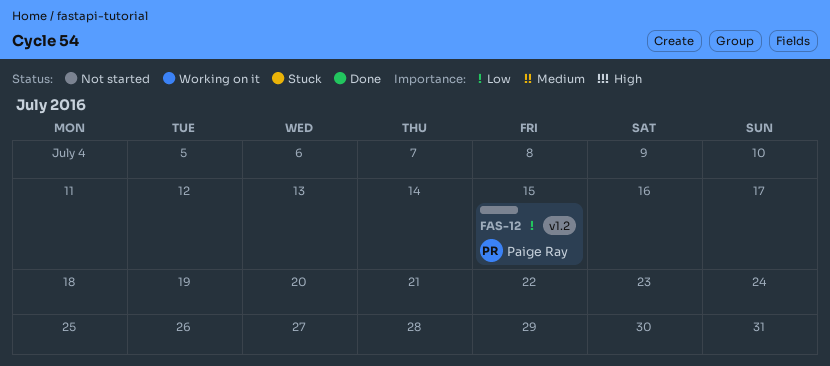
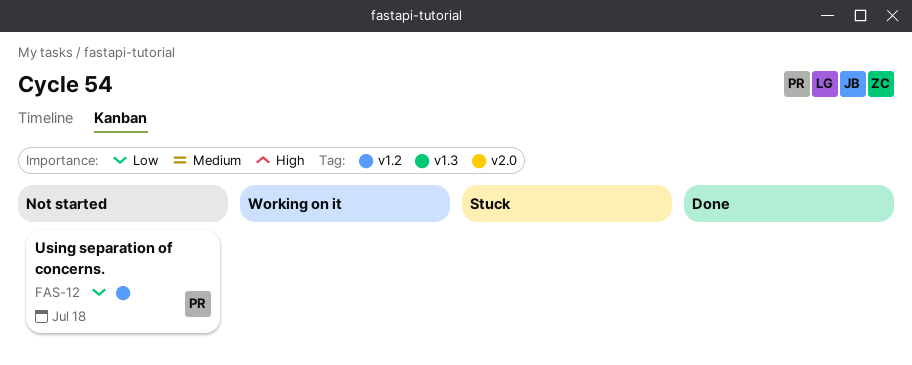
FAS-12, due: Jul 15 -> Jul 18

